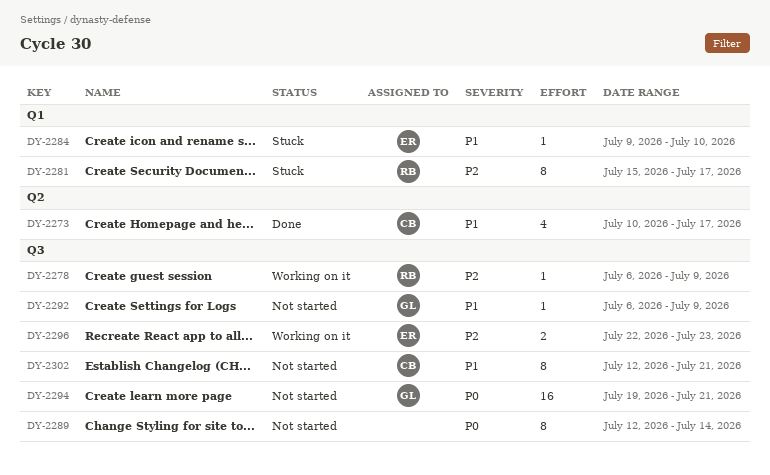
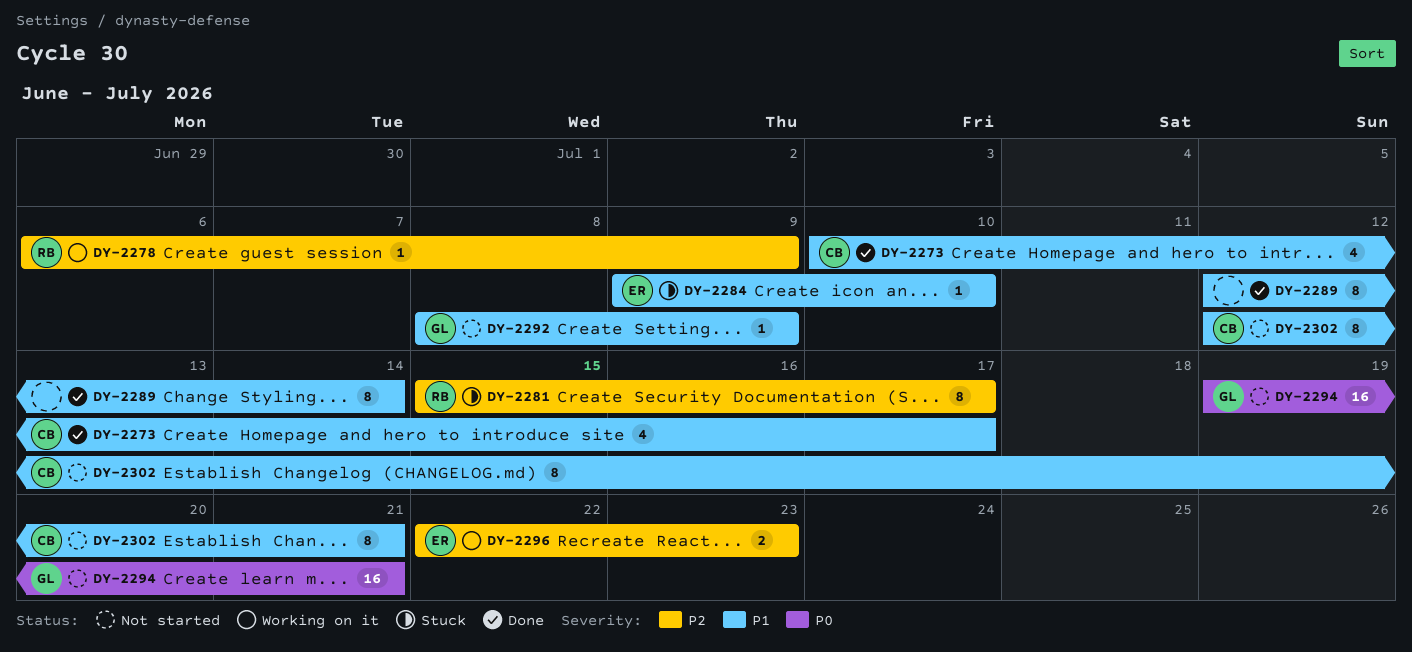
DY-2289, status: Not started -> Done
DY-2289, priority: P0 -> P1
DY-2292, start: Jul 6 -> Jul 8

